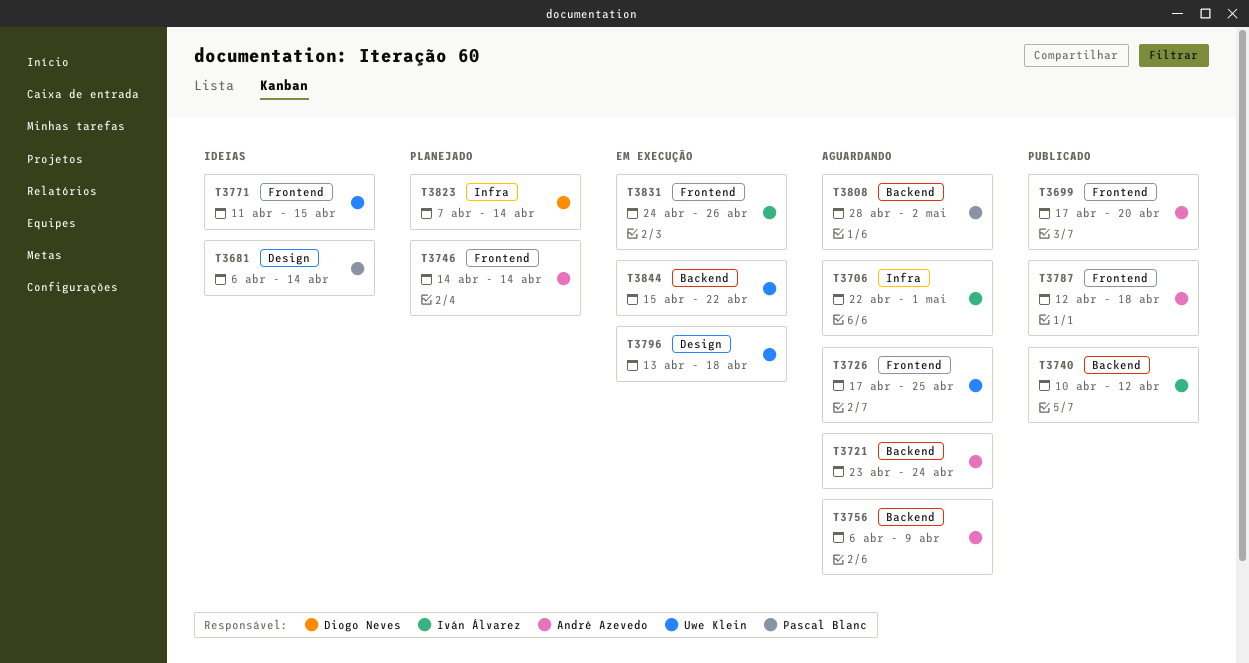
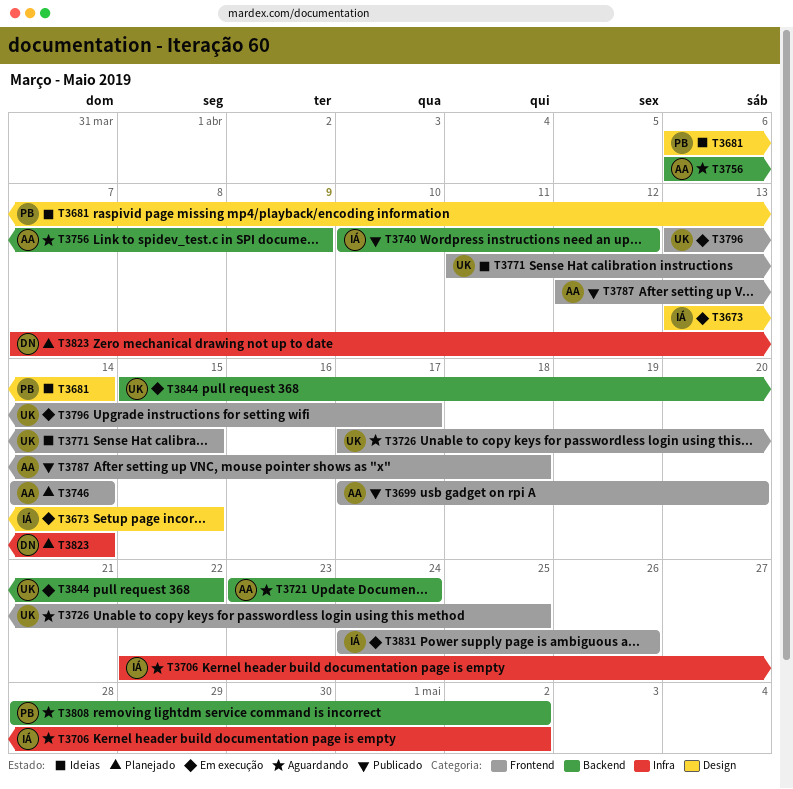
T3673: none -> present
T3706, due: May 1 -> May 2
T3796, label: Design -> Frontend
T3796, due: Apr 18 -> Apr 17

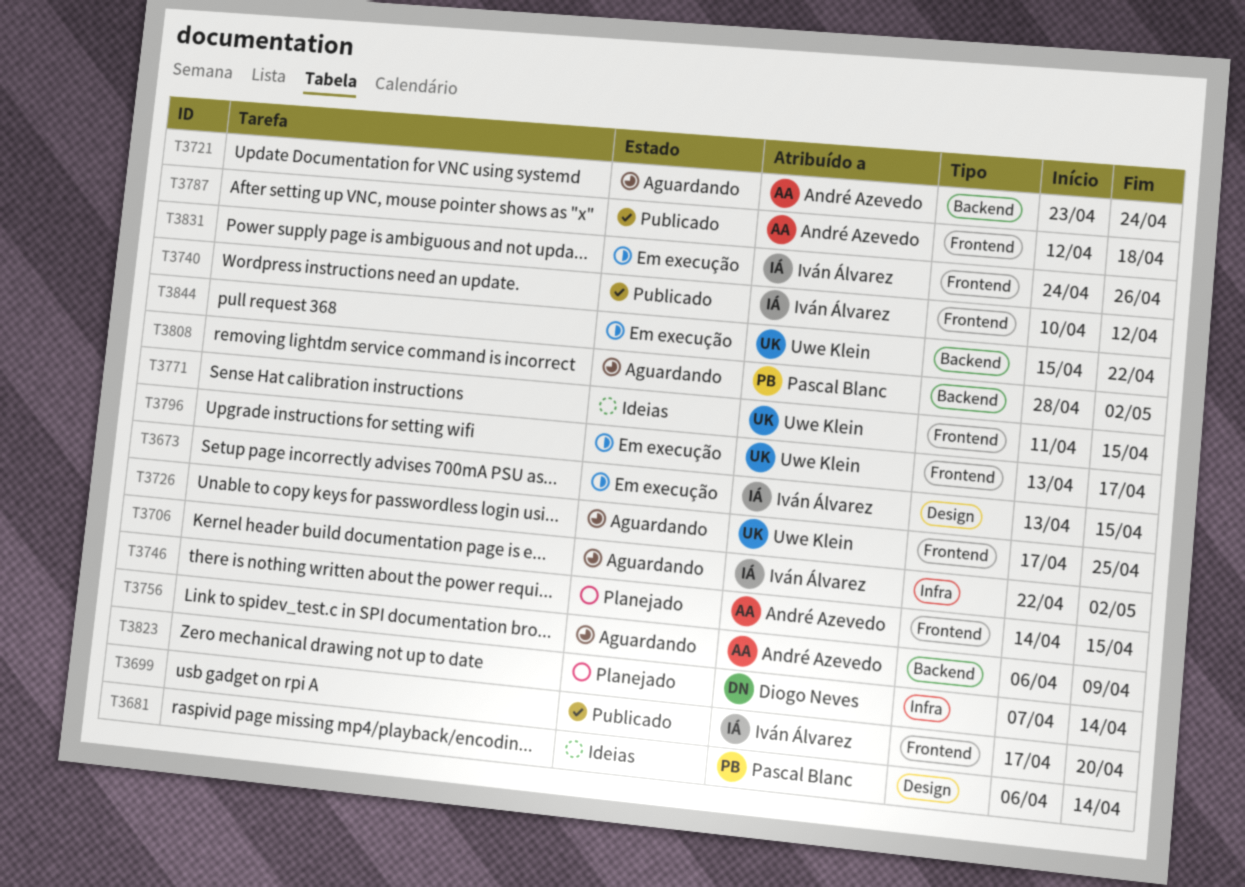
T3699, owner: André Azevedo -> Iván Álvarez
T3740, label: Backend -> Frontend
T3746, due: Apr 14 -> Apr 15

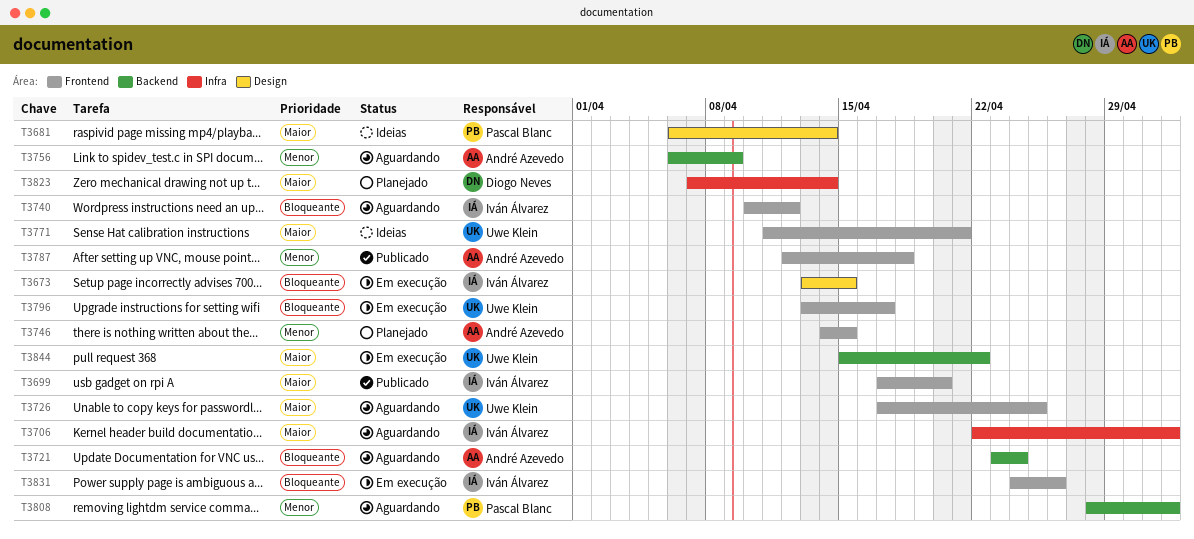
T3740, status: Publicado -> Aguardando
T3771, due: Apr 15 -> Apr 21

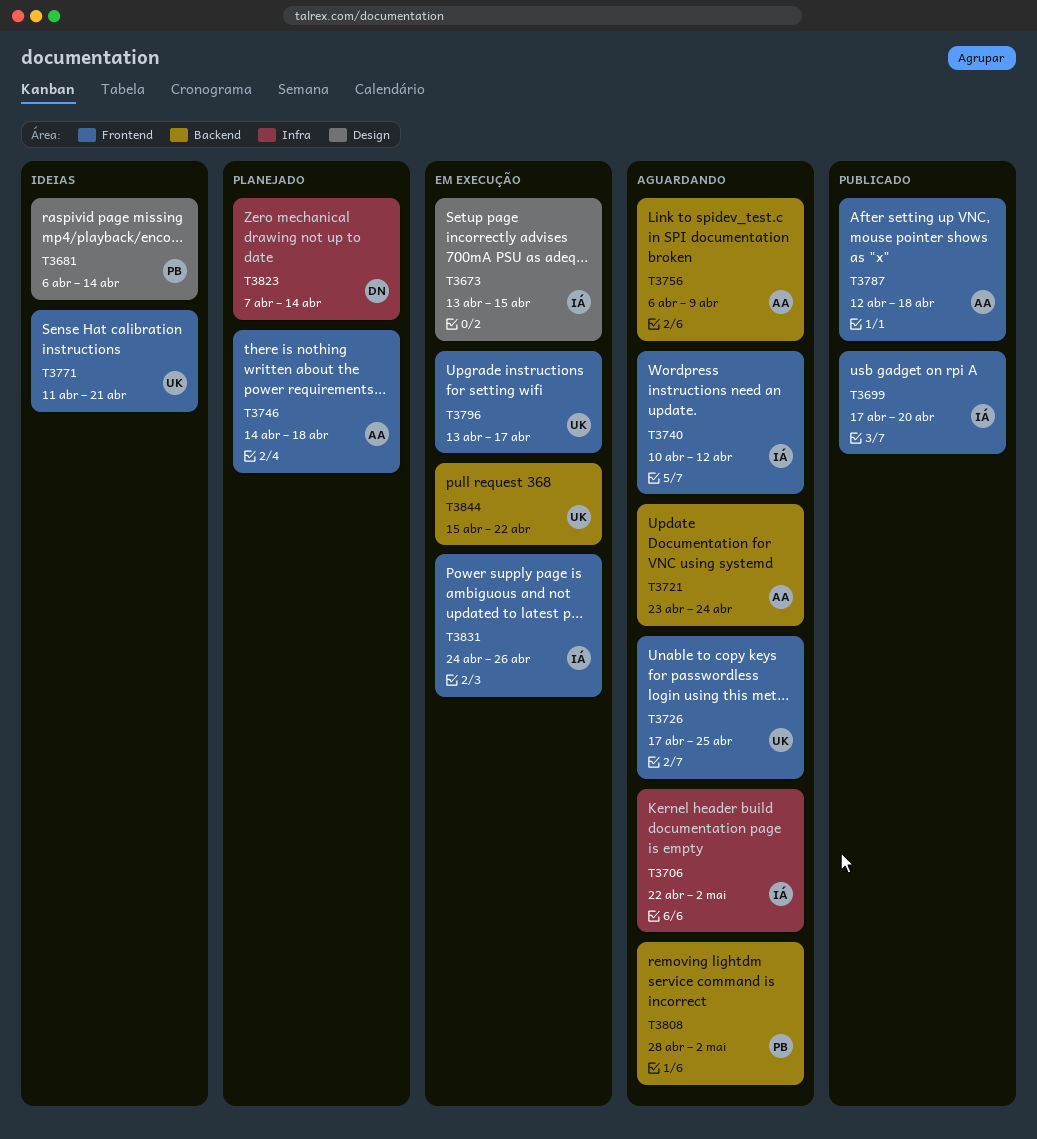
T3746, due: Apr 15 -> Apr 18

